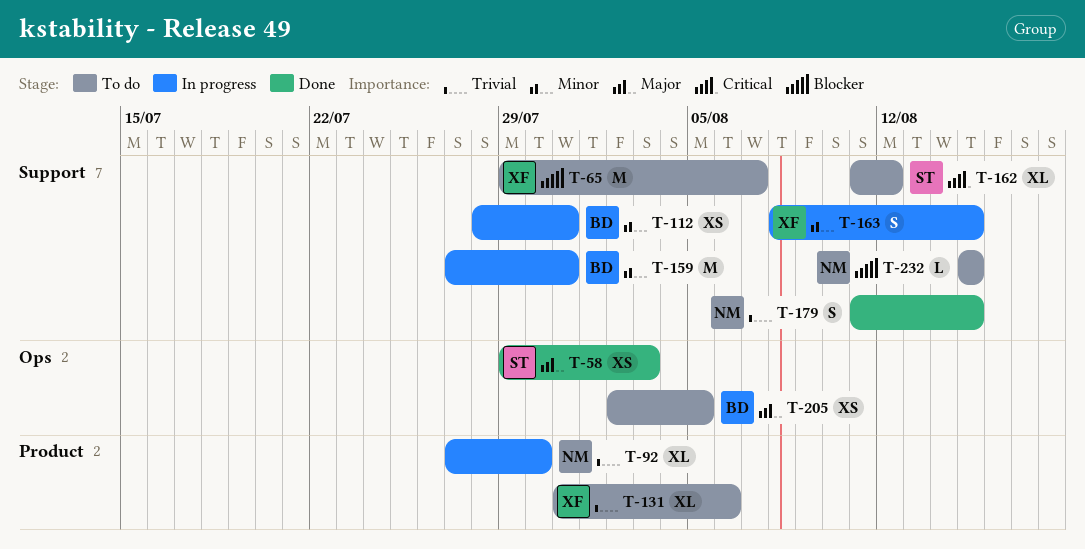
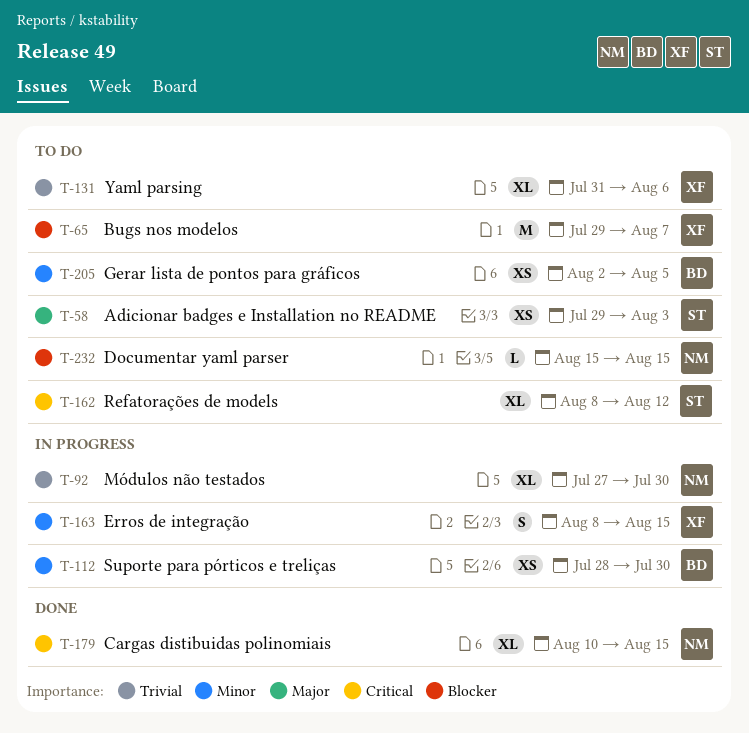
T-58, status: Done -> To do
T-112, due: Jul 31 -> Jul 30
T-159: present -> none
T-162, start: Aug 11 -> Aug 8
T-179, priority: Trivial -> Critical
T-179, estimate: S -> XL
T-179, start: Aug 11 -> Aug 10
T-205, priority: Major -> Minor

